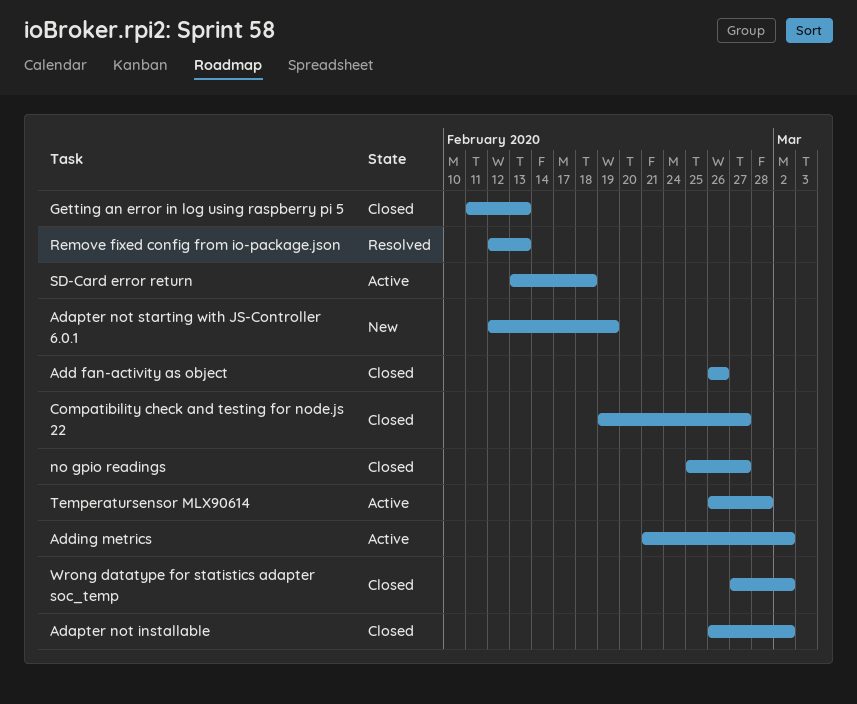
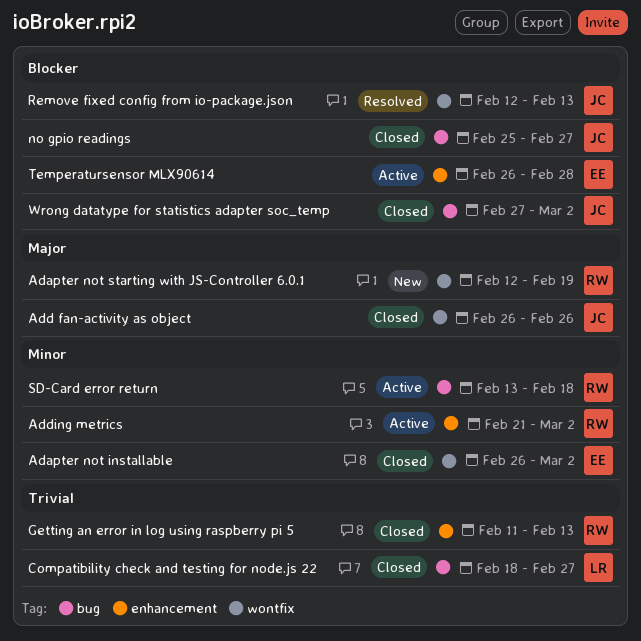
Compatibility check and testing for node.js 22, start: Feb 19 -> Feb 18

